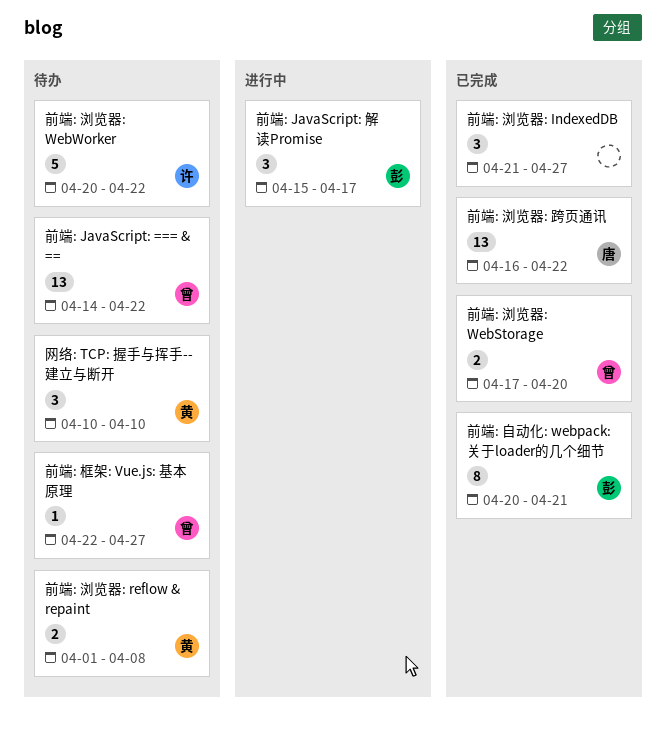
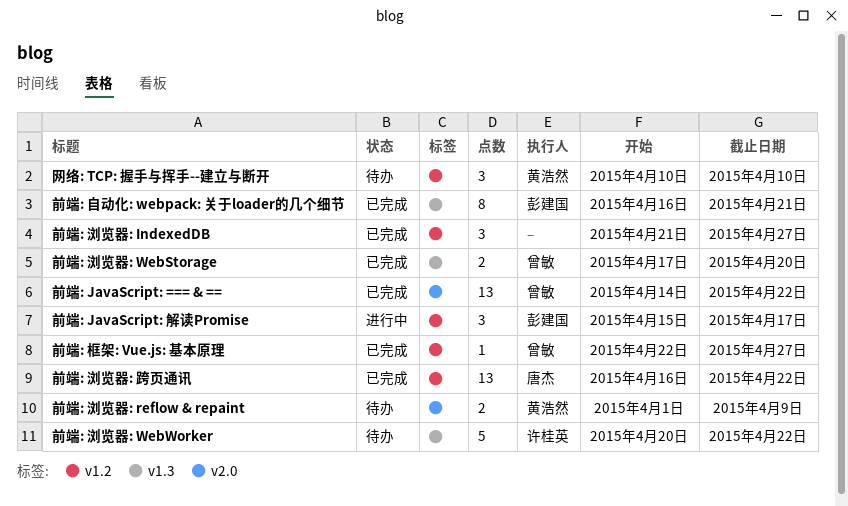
前端: JavaScript: === & ==, status: 待办 -> 已完成
前端: 框架: Vue.js: 基本原理, status: 待办 -> 已完成
前端: 浏览器: reflow & repaint, due: Apr 8 -> Apr 9
前端: 自动化: webpack: 关于loader的几个细节, start: Apr 20 -> Apr 16

